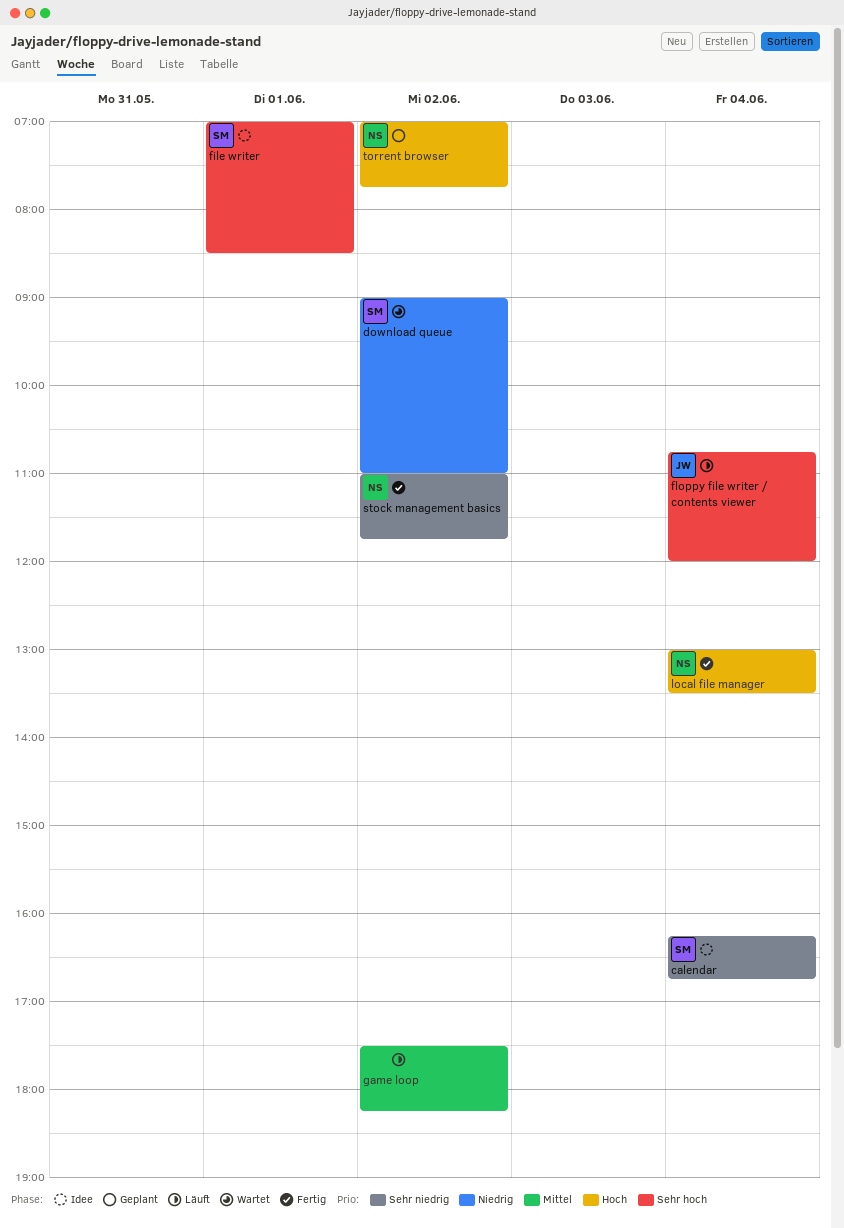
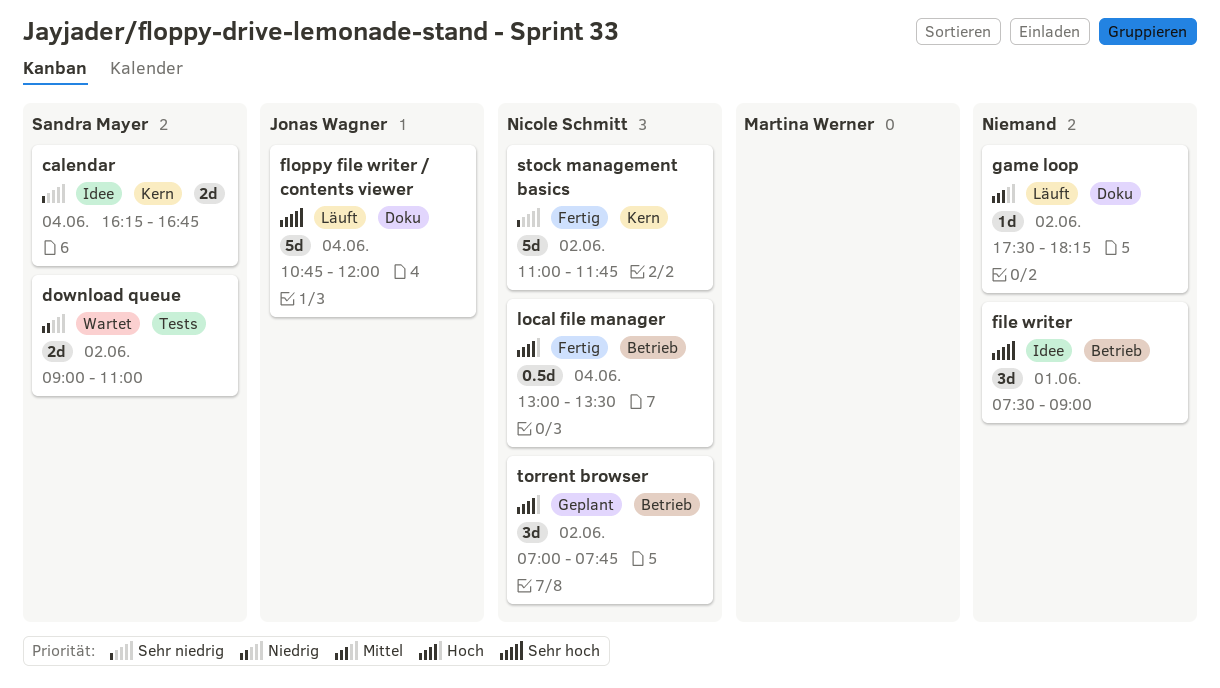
file writer, owner: Sandra Mayer -> none
file writer, begins: 07:00 -> 07:30
file writer, ends: 08:30 -> 09:00

